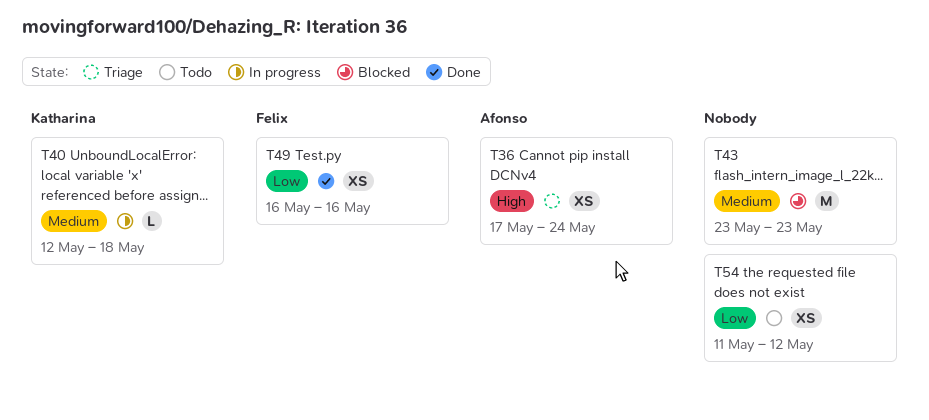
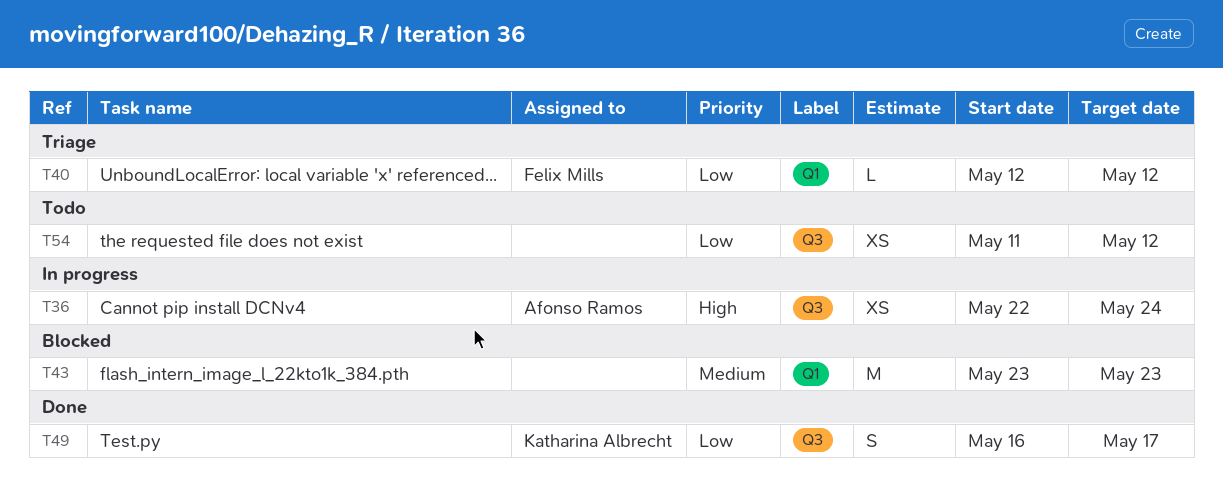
T36, status: Triage -> In progress
T36, start: May 17 -> May 22
T40, status: In progress -> Triage
T40, owner: Katharina Albrecht -> Felix Mills
T40, priority: Medium -> Low
T40, due: May 18 -> May 12
T49, owner: Felix Mills -> Katharina Albrecht
T49, estimate: XS -> S
T49, due: May 16 -> May 17

